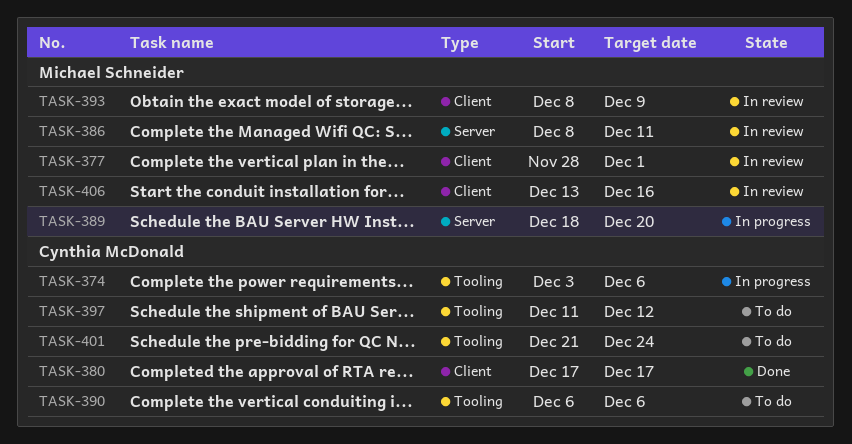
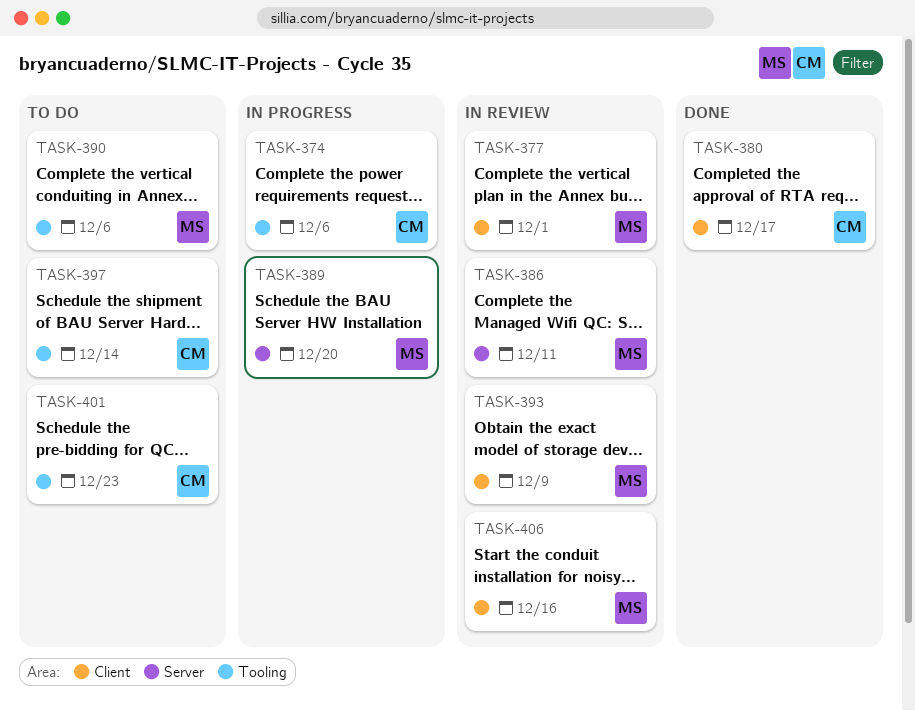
TASK-390, owner: Cynthia McDonald -> Michael Schneider
TASK-397, due: Dec 12 -> Dec 14
TASK-401, due: Dec 24 -> Dec 23

